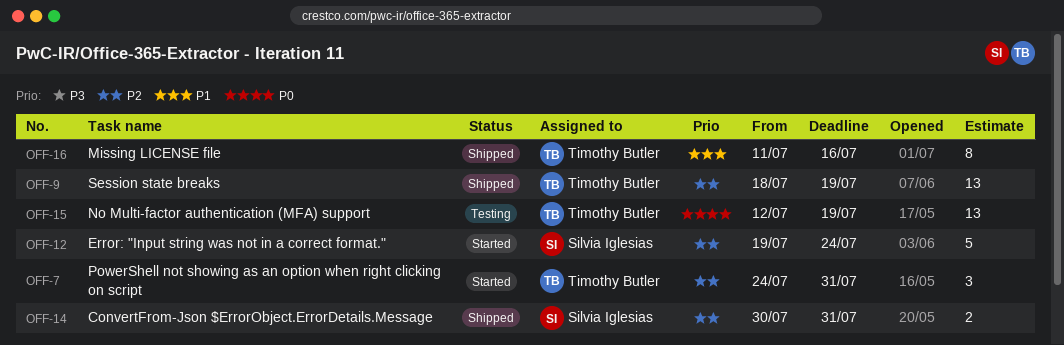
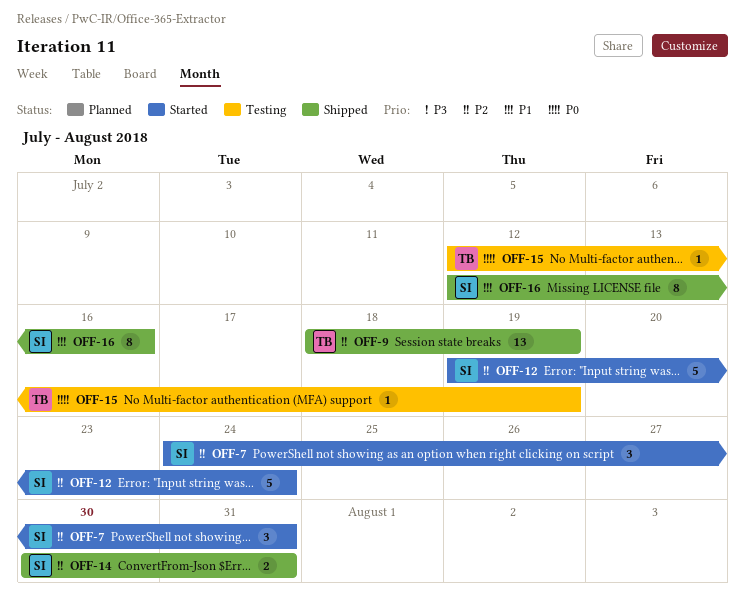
OFF-7, owner: Timothy Butler -> Silvia Iglesias
OFF-15, estimate: 13 -> 1
OFF-16, owner: Timothy Butler -> Silvia Iglesias
OFF-16, start: Jul 11 -> Jul 12

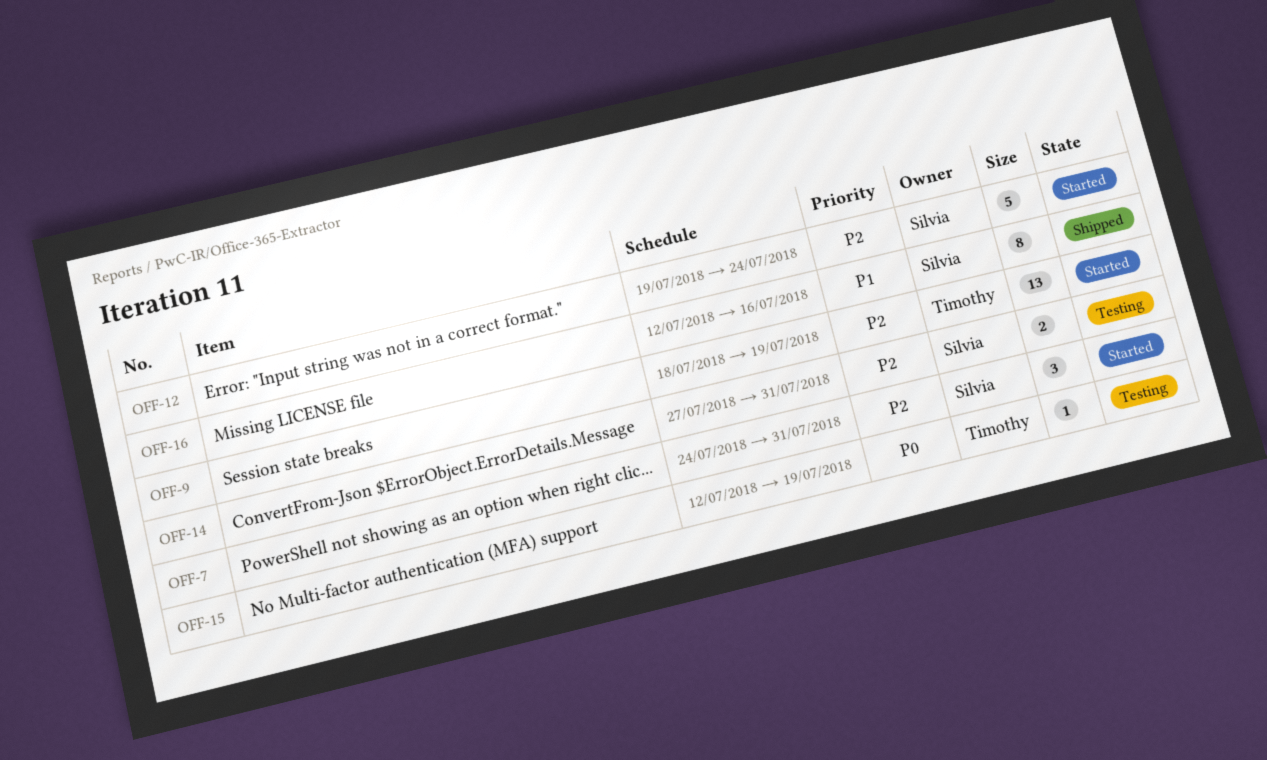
OFF-9, status: Shipped -> Started
OFF-14, status: Shipped -> Testing
OFF-14, start: Jul 30 -> Jul 27

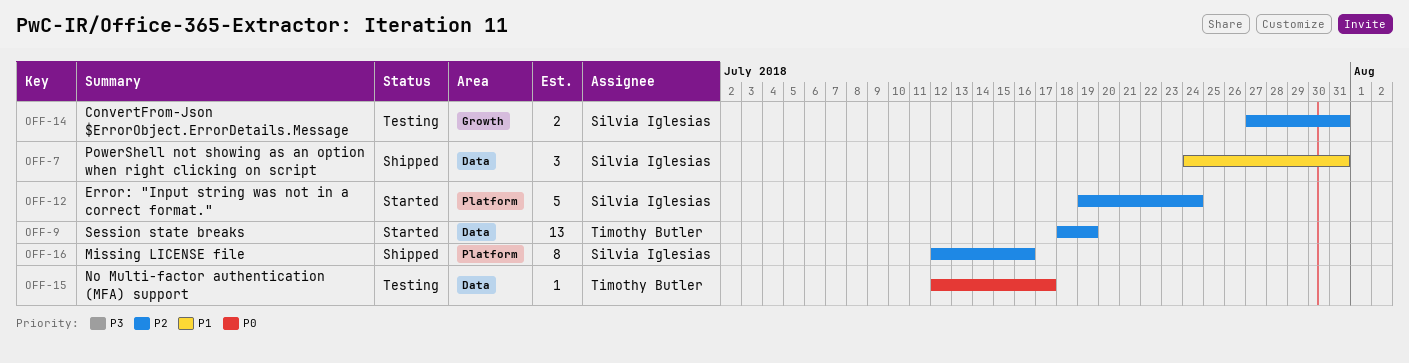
OFF-7, status: Started -> Shipped
OFF-7, priority: P2 -> P1
OFF-15, due: Jul 19 -> Jul 17
OFF-16, priority: P1 -> P2

